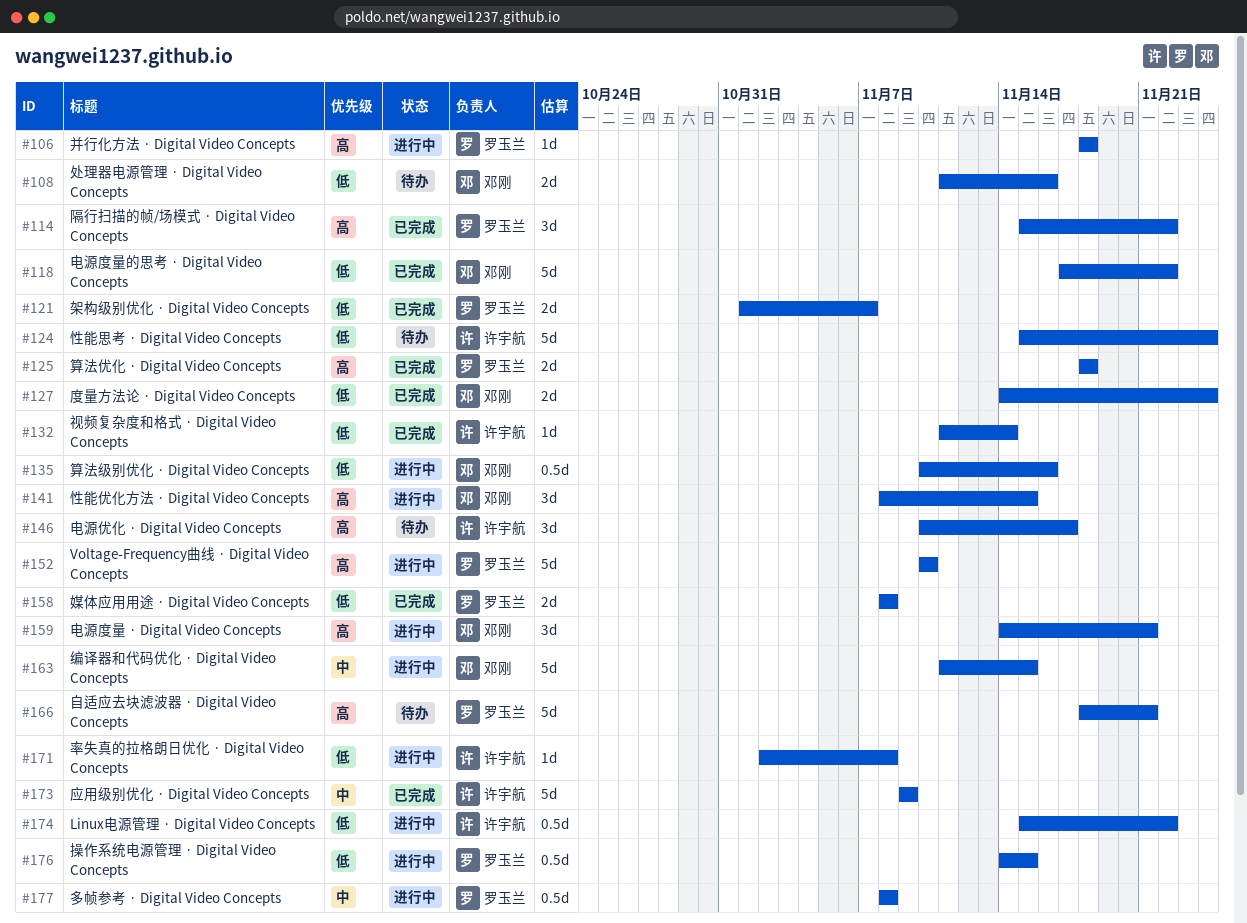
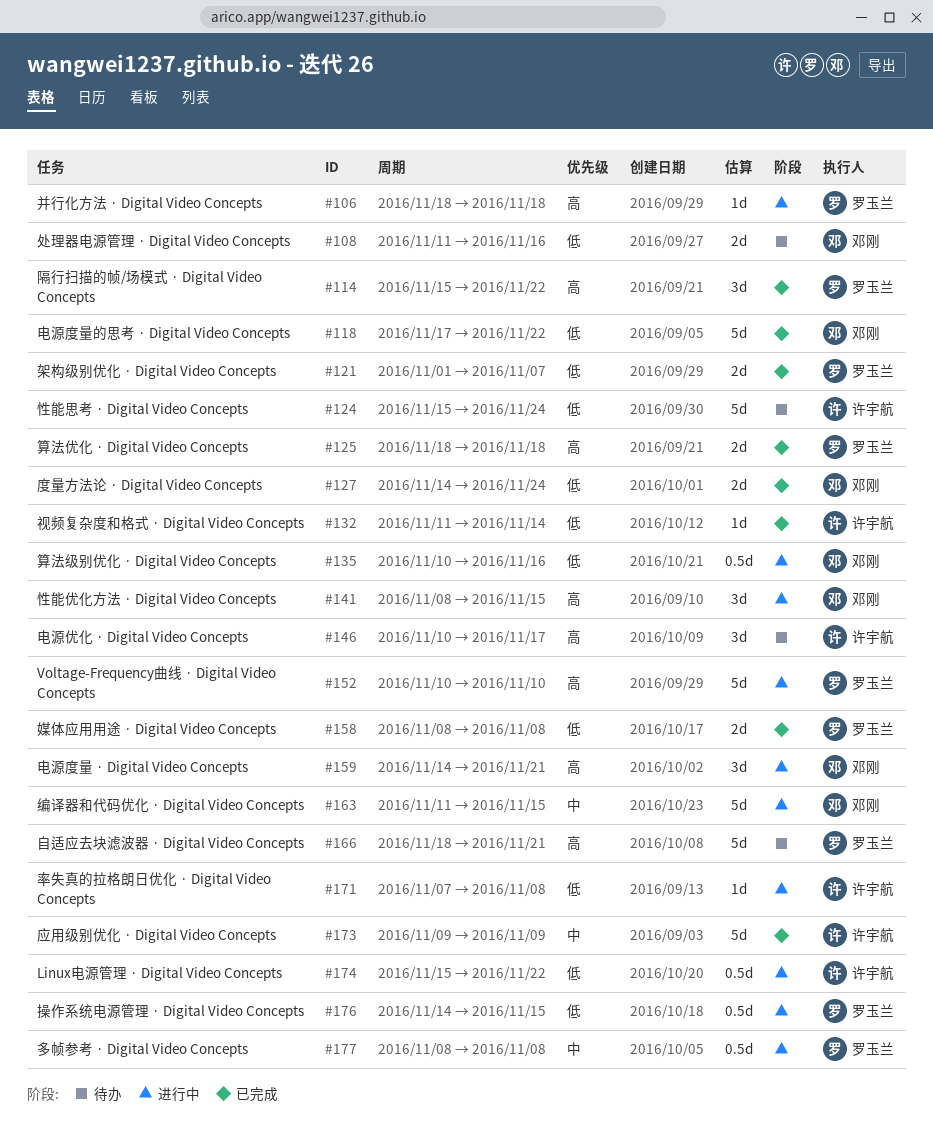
#171, start: Nov 2 -> Nov 7

